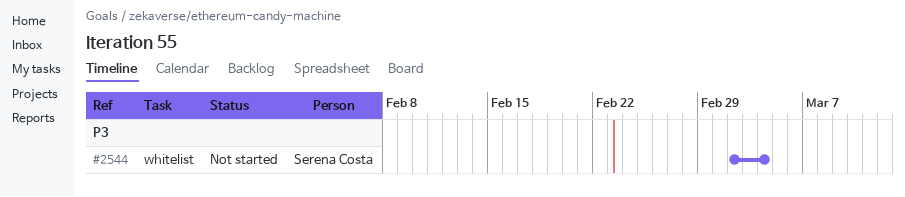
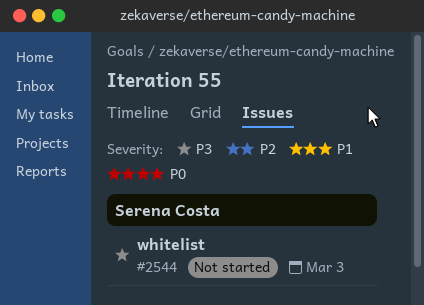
#2544, due: Mar 4 -> Mar 3

